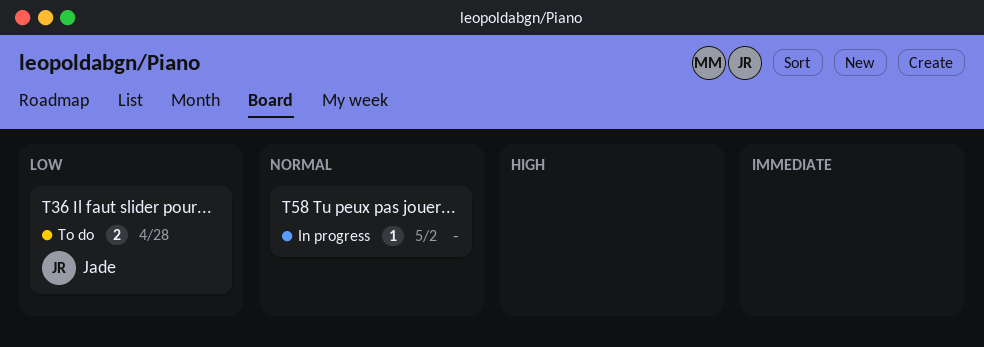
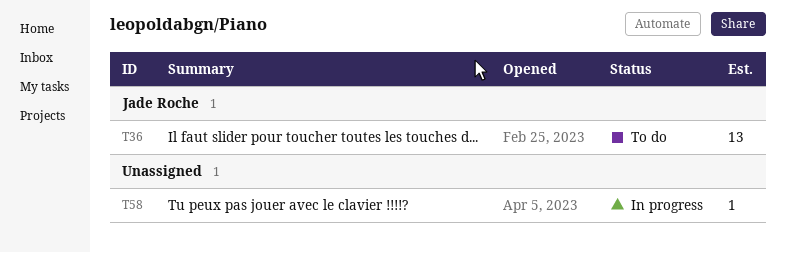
T36, estimate: 2 -> 13

